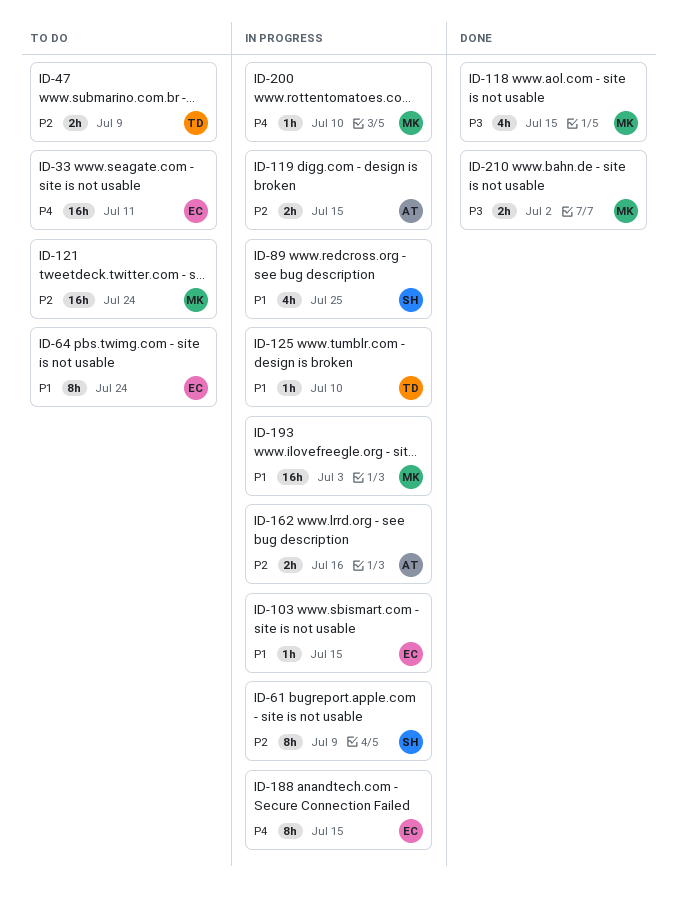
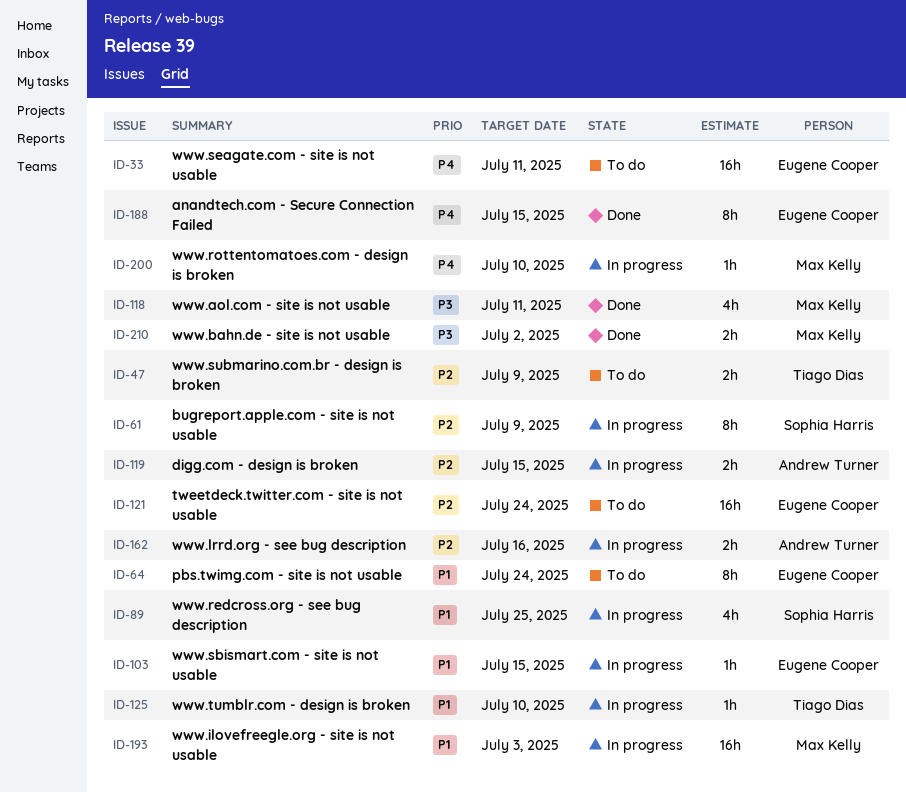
ID-118, due: Jul 15 -> Jul 11
ID-121, owner: Max Kelly -> Eugene Cooper
ID-188, status: In progress -> Done

